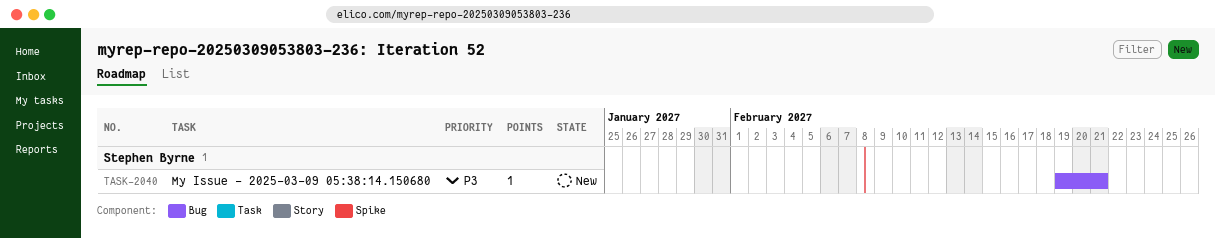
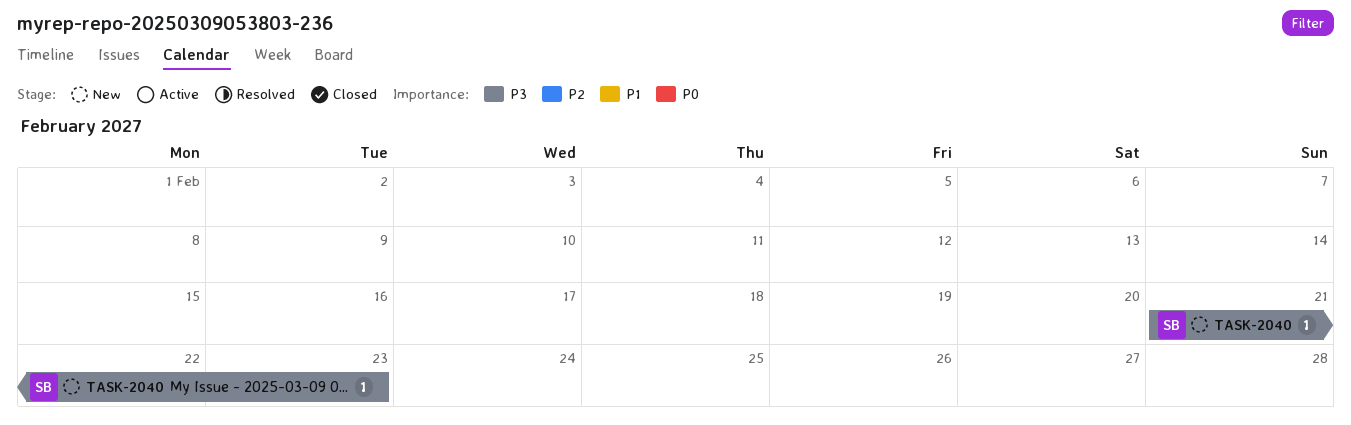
TASK-2040, start: Feb 19 -> Feb 21
TASK-2040, due: Feb 21 -> Feb 23

